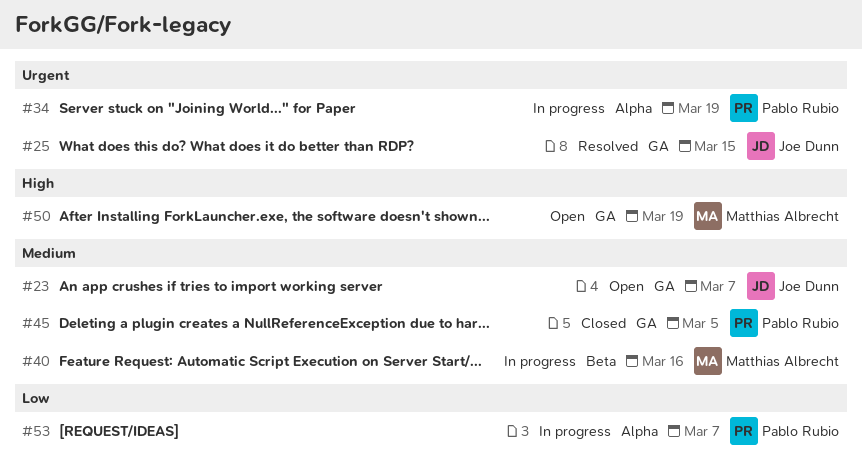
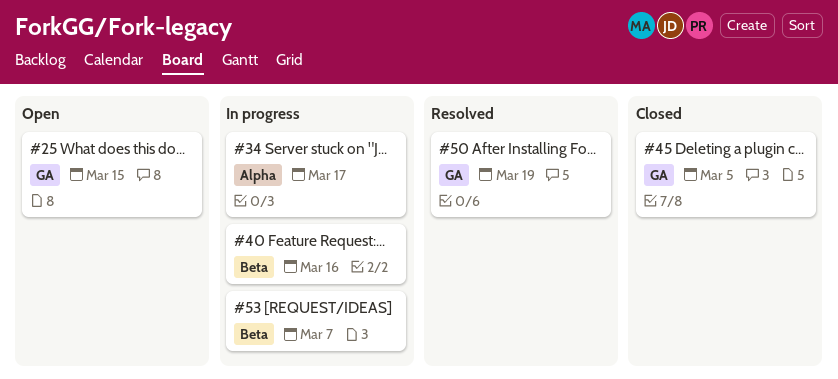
#23: present -> none
#25, status: Resolved -> Open
#34, due: Mar 19 -> Mar 17
#50, status: Open -> Resolved
#53, label: Alpha -> Beta

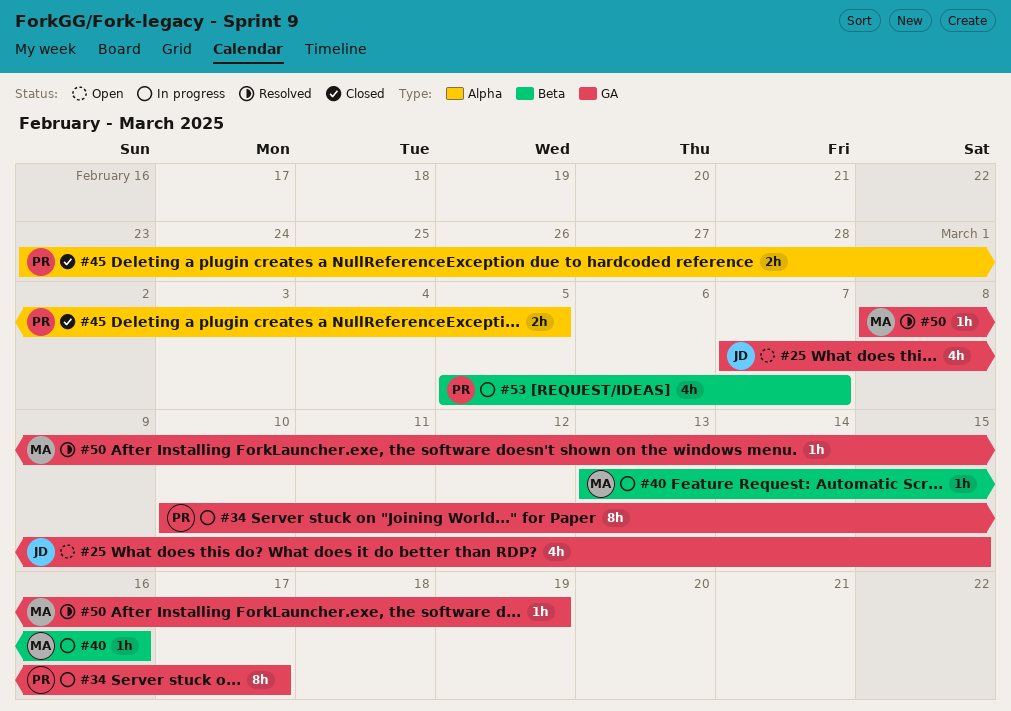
#34, label: Alpha -> GA
#45, label: GA -> Alpha

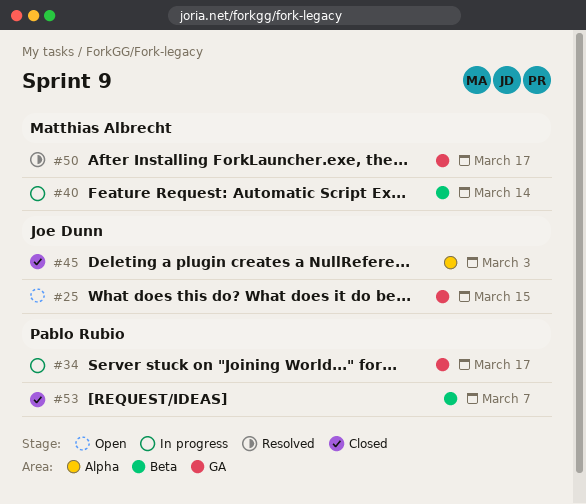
#40, due: Mar 16 -> Mar 14
#45, owner: Pablo Rubio -> Joe Dunn
#45, due: Mar 5 -> Mar 3
#50, due: Mar 19 -> Mar 17
#53, status: In progress -> Closed

